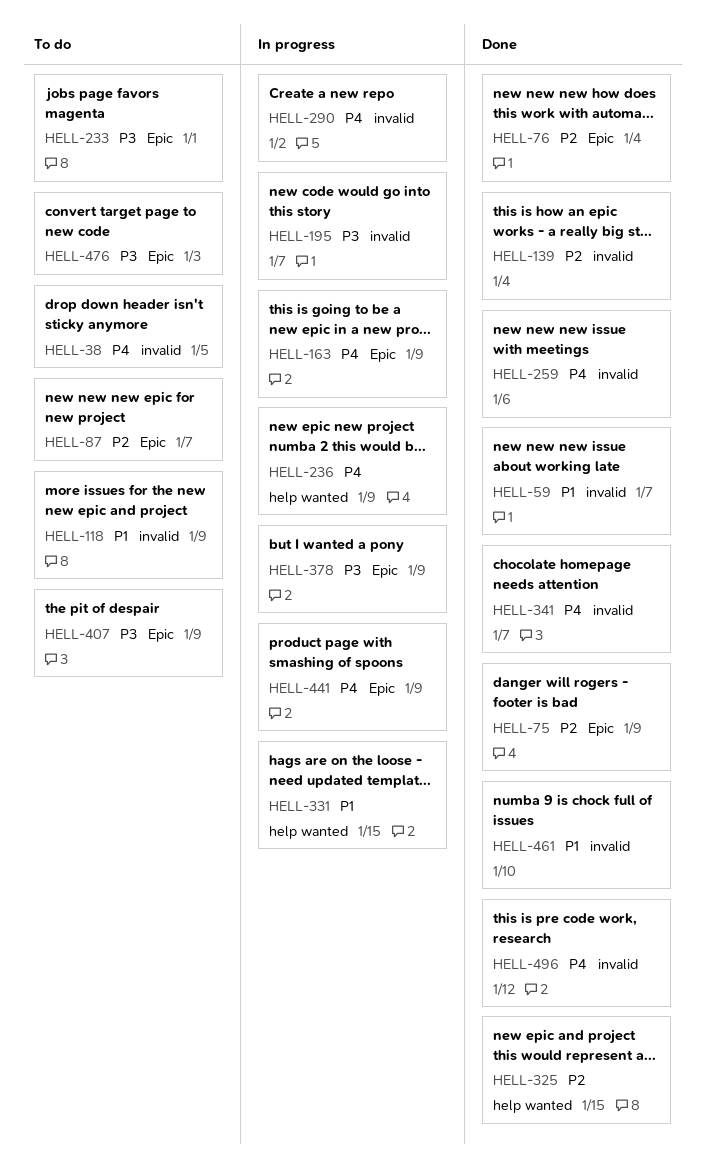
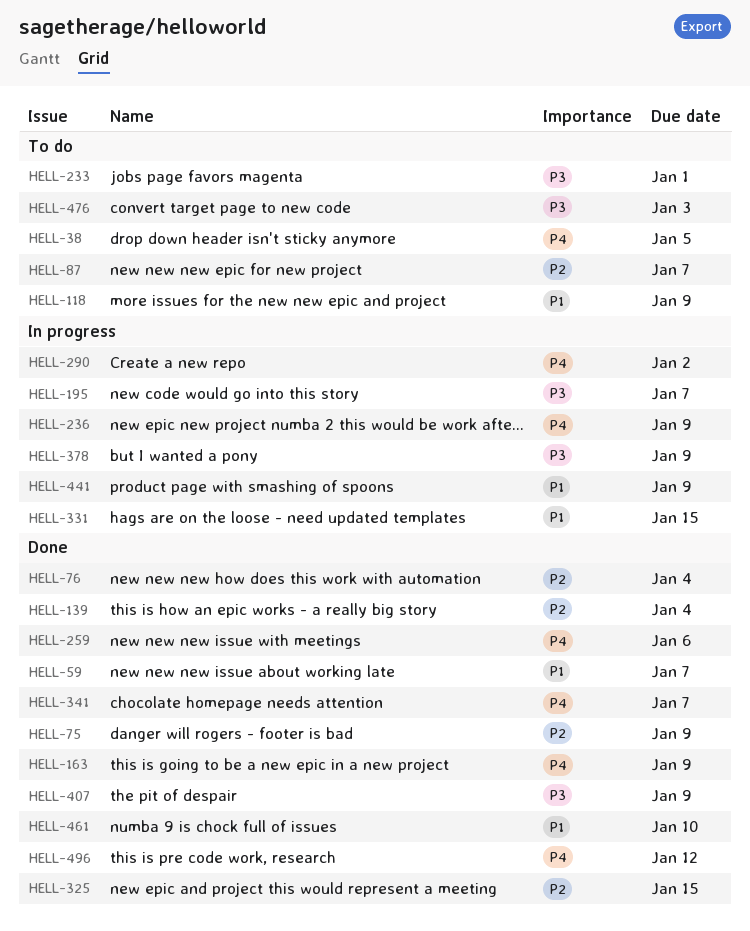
HELL-163, status: In progress -> Done
HELL-407, status: To do -> Done
HELL-441, priority: P4 -> P1

